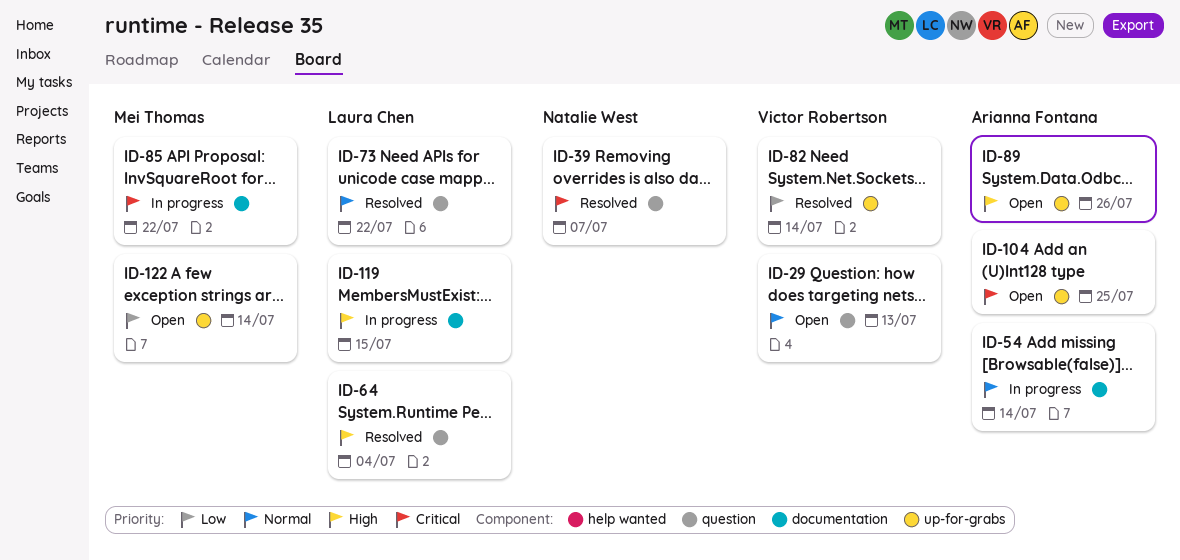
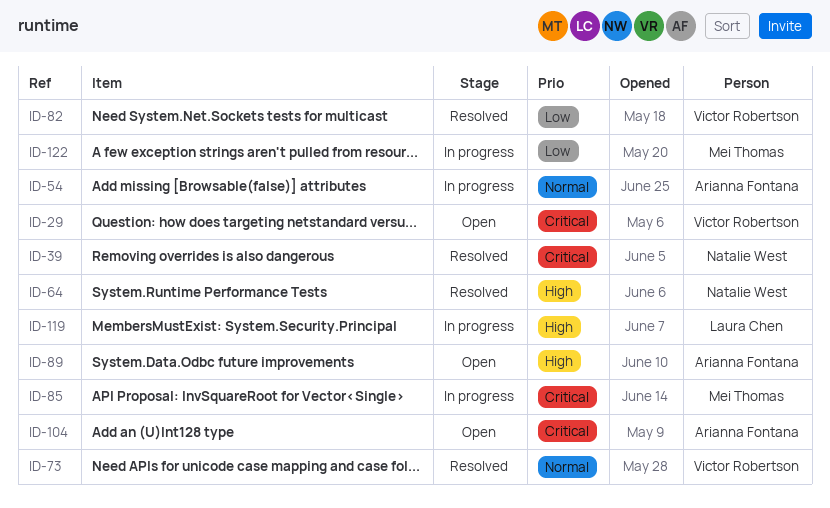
ID-29, priority: Normal -> Critical
ID-64, owner: Laura Chen -> Natalie West
ID-73, owner: Laura Chen -> Victor Robertson
ID-122, status: Open -> In progress

